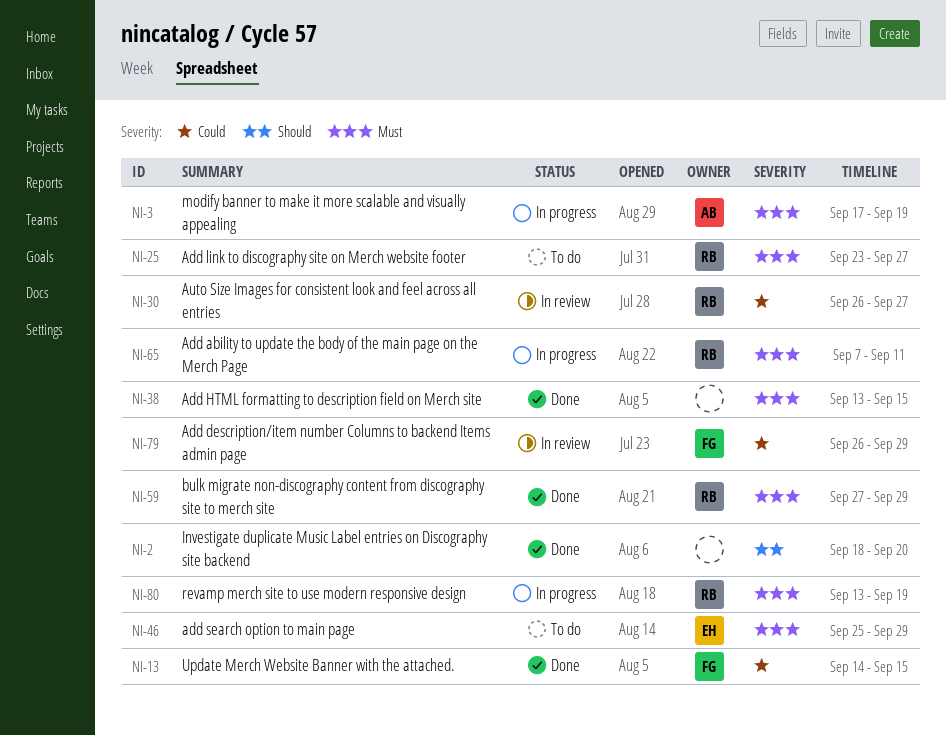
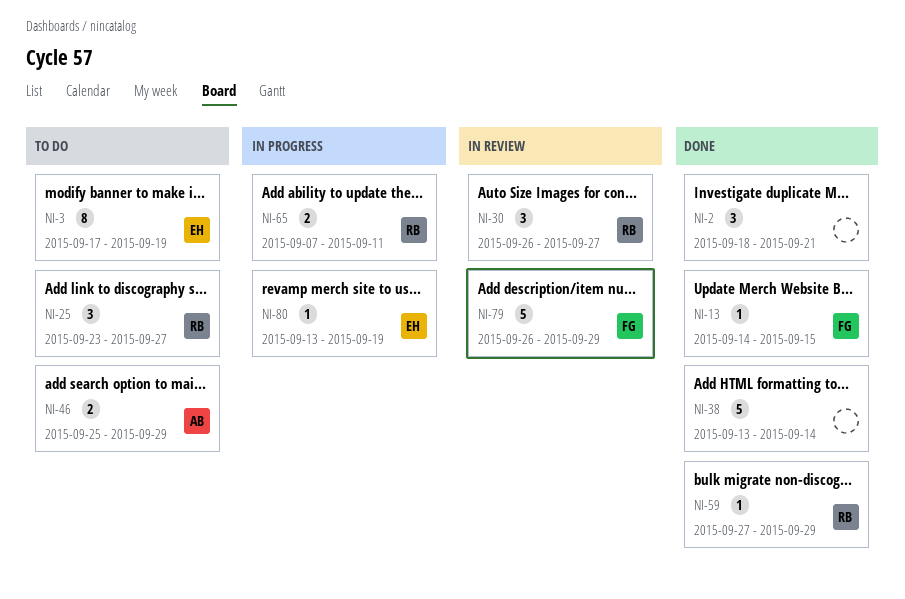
NI-2, due: Sep 20 -> Sep 21
NI-3, status: In progress -> To do
NI-3, owner: AB -> EH
NI-38, due: Sep 15 -> Sep 14
NI-46, owner: EH -> AB
NI-80, owner: RB -> EH

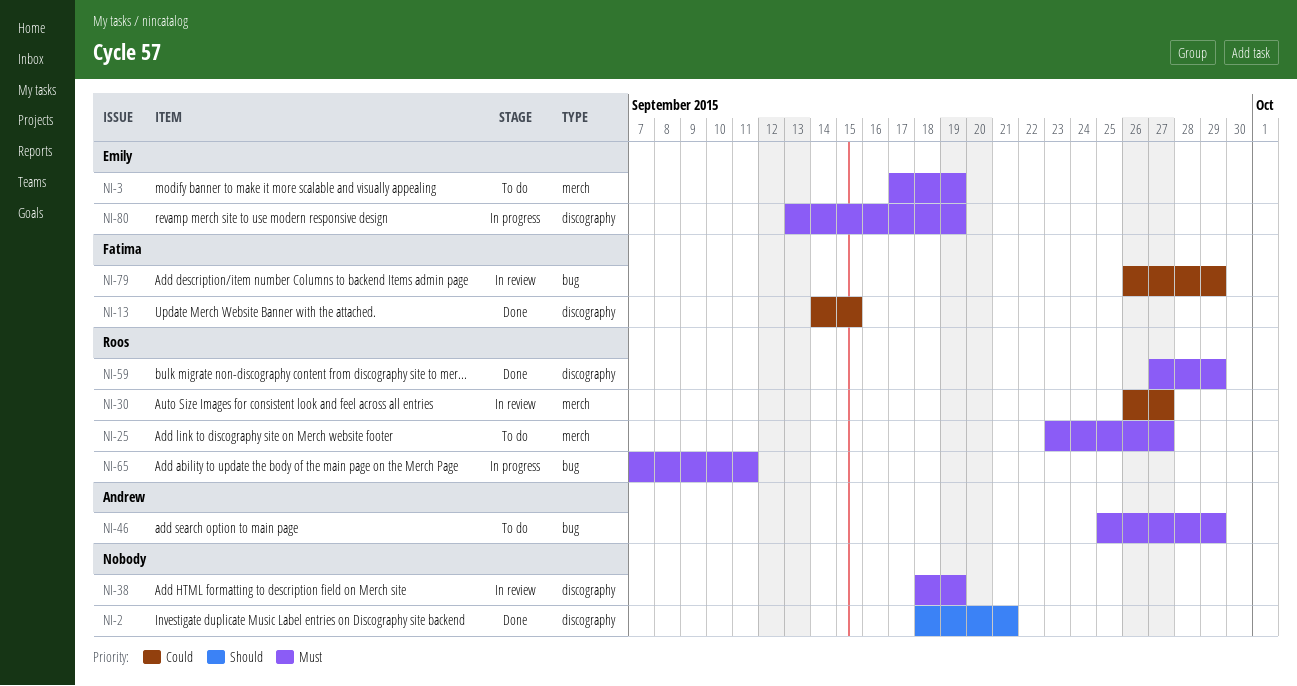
NI-38, status: Done -> In review
NI-38, start: Sep 13 -> Sep 18
NI-38, due: Sep 14 -> Sep 19

